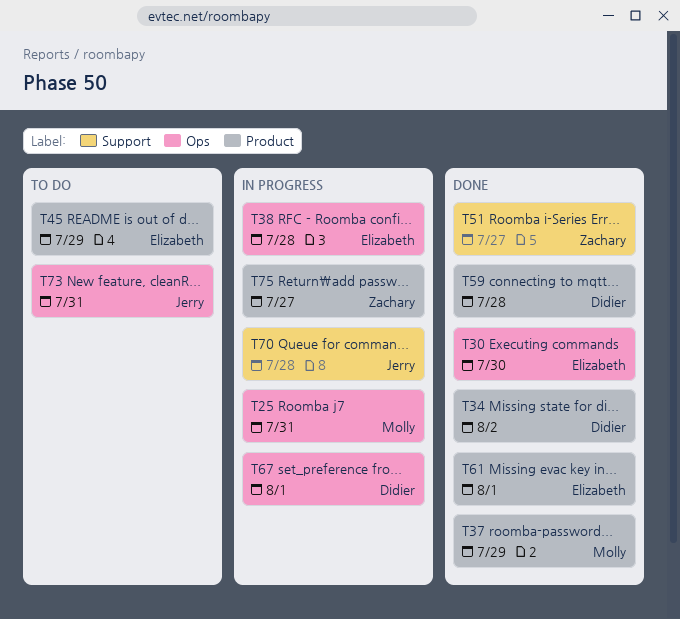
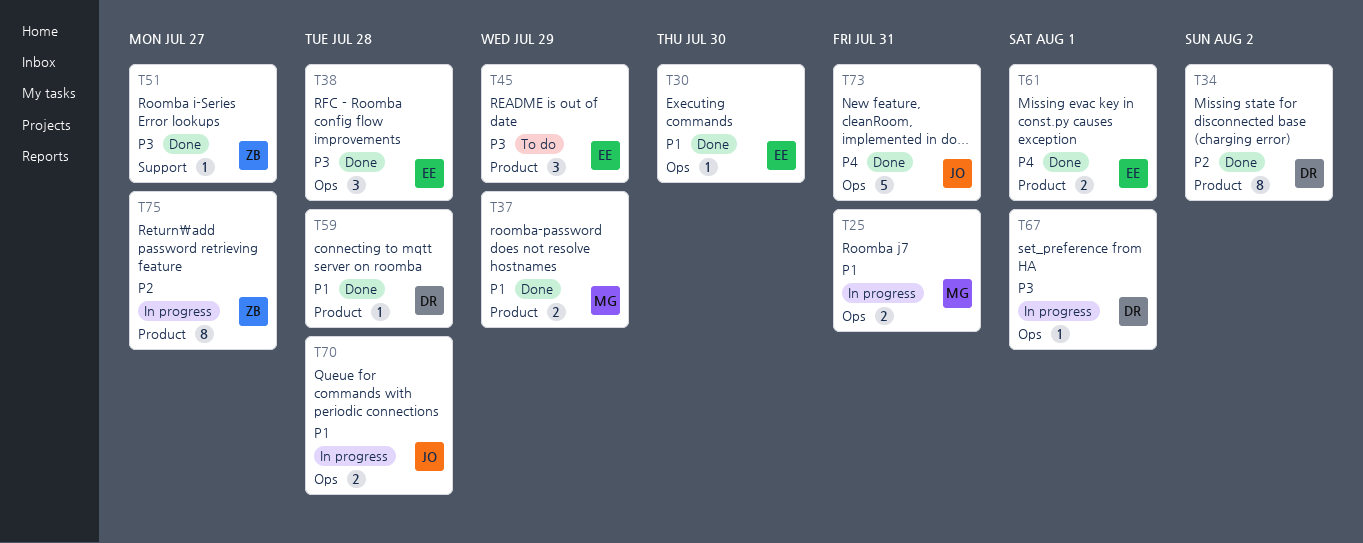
T38, status: In progress -> Done
T70, label: Support -> Ops
T73, status: To do -> Done

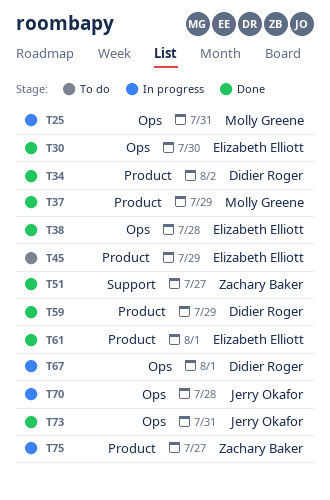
T59, due: Jul 28 -> Jul 29

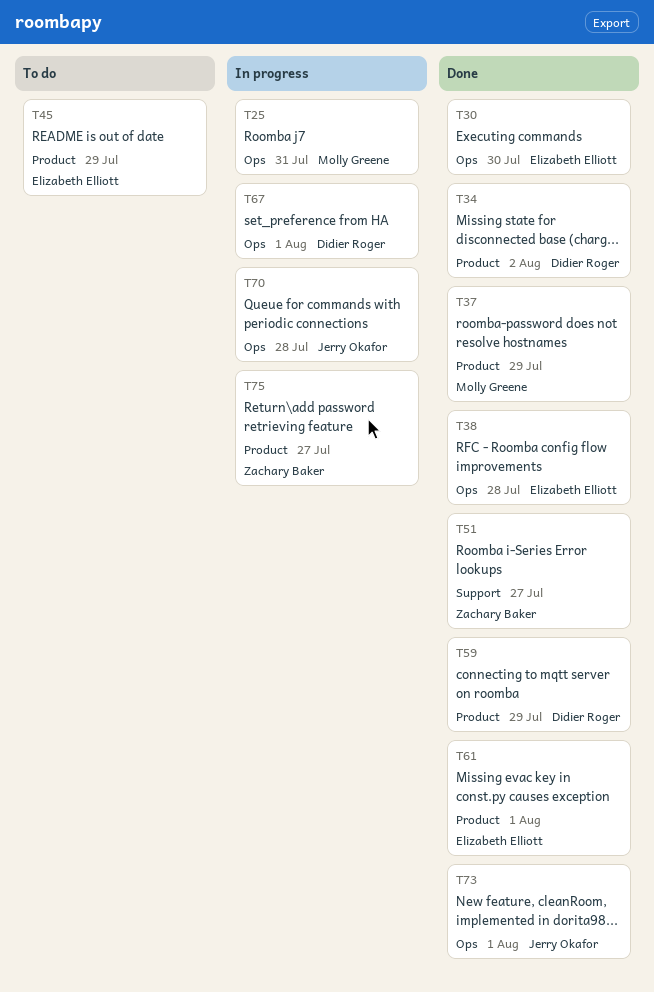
T73, due: Jul 31 -> Aug 1

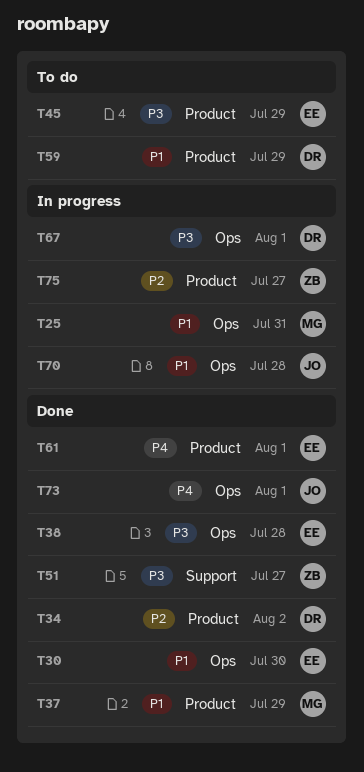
T59, status: Done -> To do

